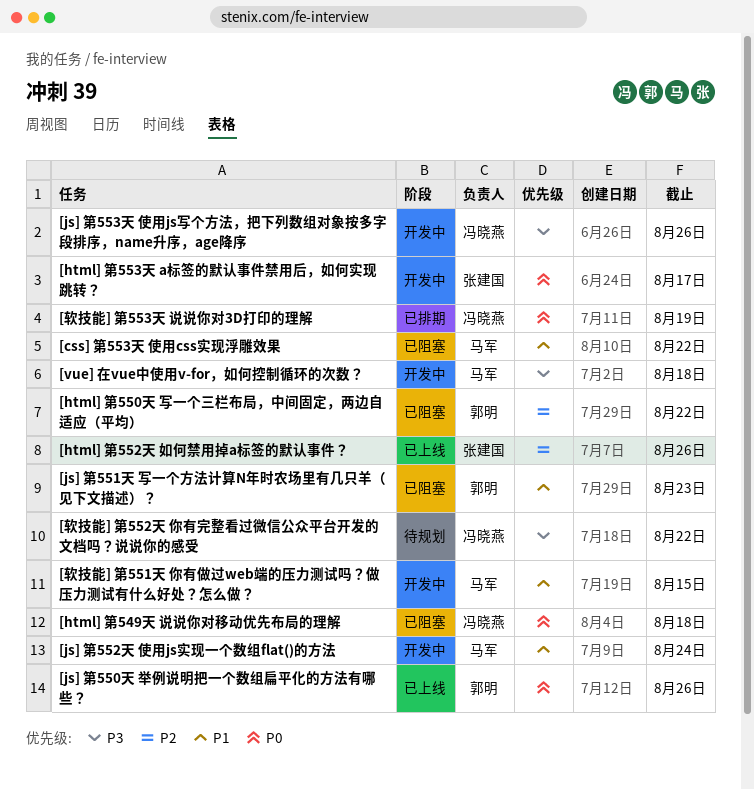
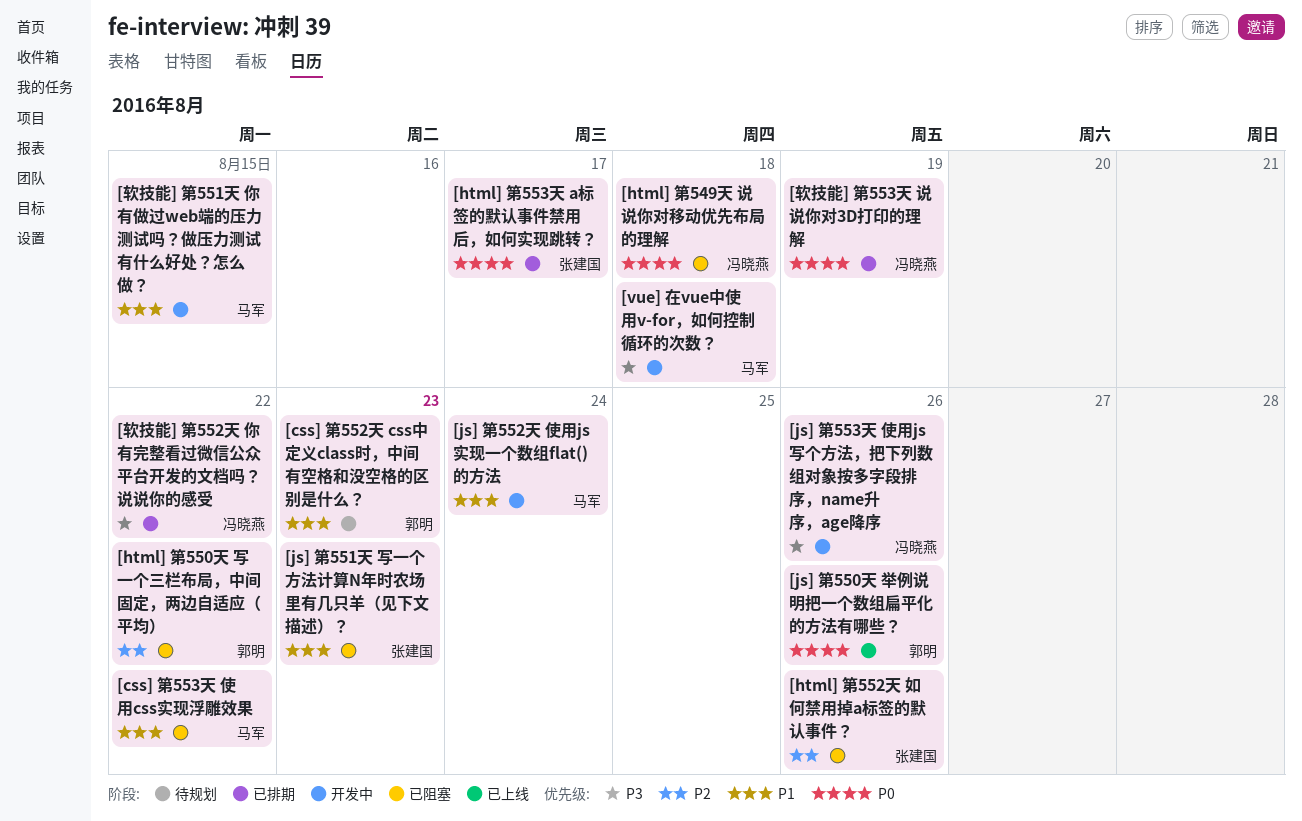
[css] 第552天 css中定义class时，中间有空格和没空格的区别是什么？: none -> present
[html] 第552天 如何禁用掉a标签的默认事件？, status: 已上线 -> 已阻塞
[html] 第553天 a标签的默认事件禁用后，如何实现跳转？, status: 开发中 -> 已排期
[js] 第551天 写一个方法计算N年时农场里有几只羊（见下文描述）？, owner: 郭明 -> 张建国
[软技能] 第552天 你有完整看过微信公众平台开发的文档吗？说说你的感受, status: 待规划 -> 已排期

